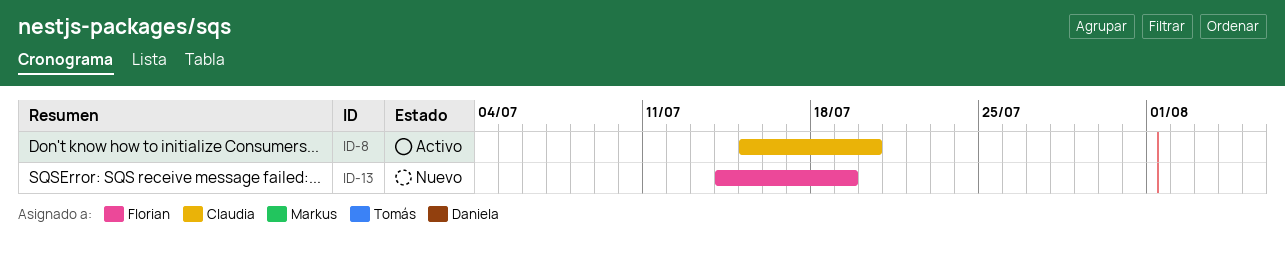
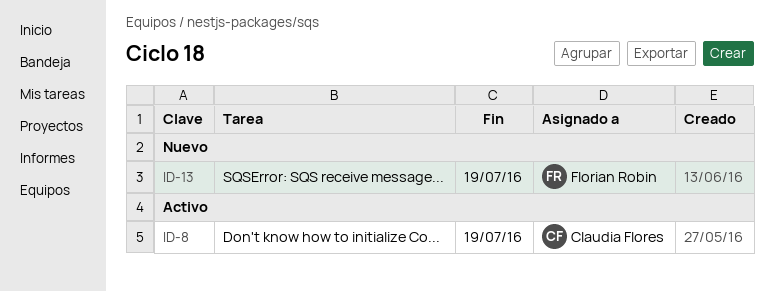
ID-8, due: Jul 20 -> Jul 19

